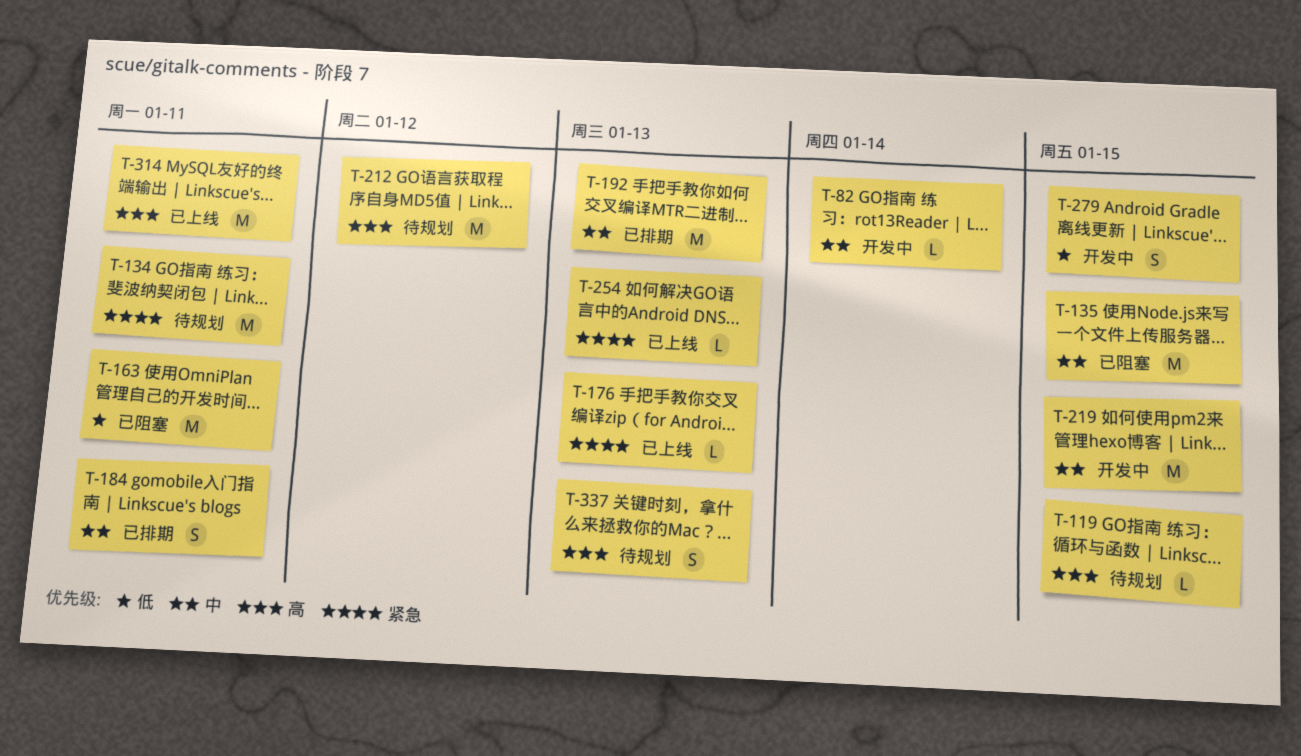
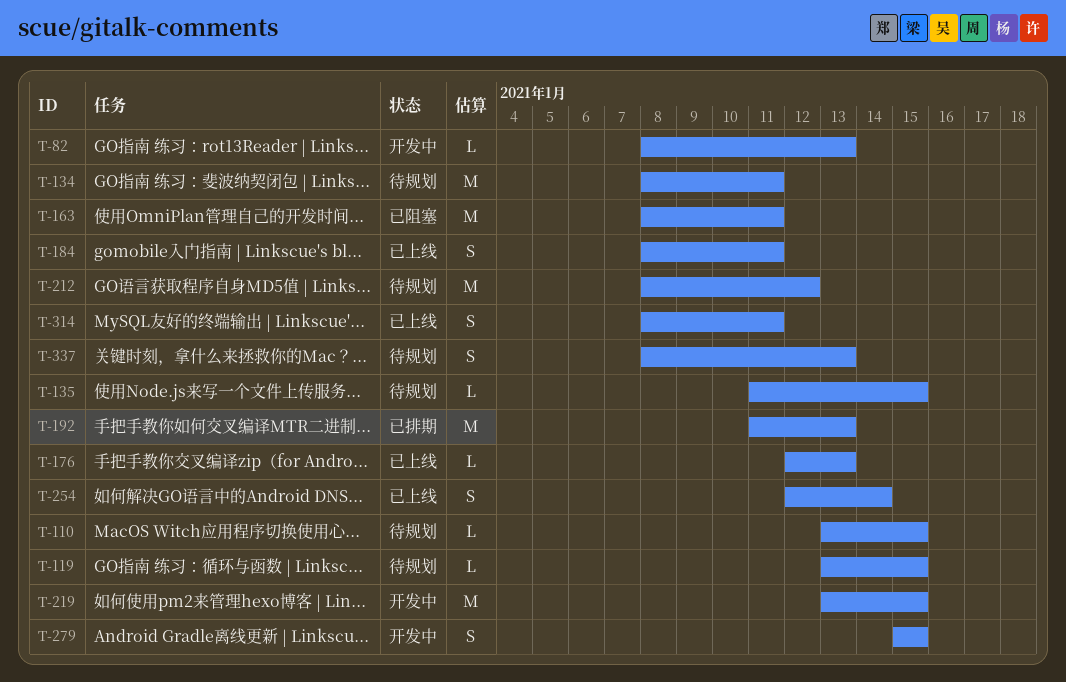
T-82, due: Jan 14 -> Jan 13
T-110: none -> present
T-135, status: 已阻塞 -> 待规划
T-135, estimate: M -> L
T-184, status: 已排期 -> 已上线
T-254, estimate: L -> S
T-254, due: Jan 13 -> Jan 14
T-314, estimate: M -> S

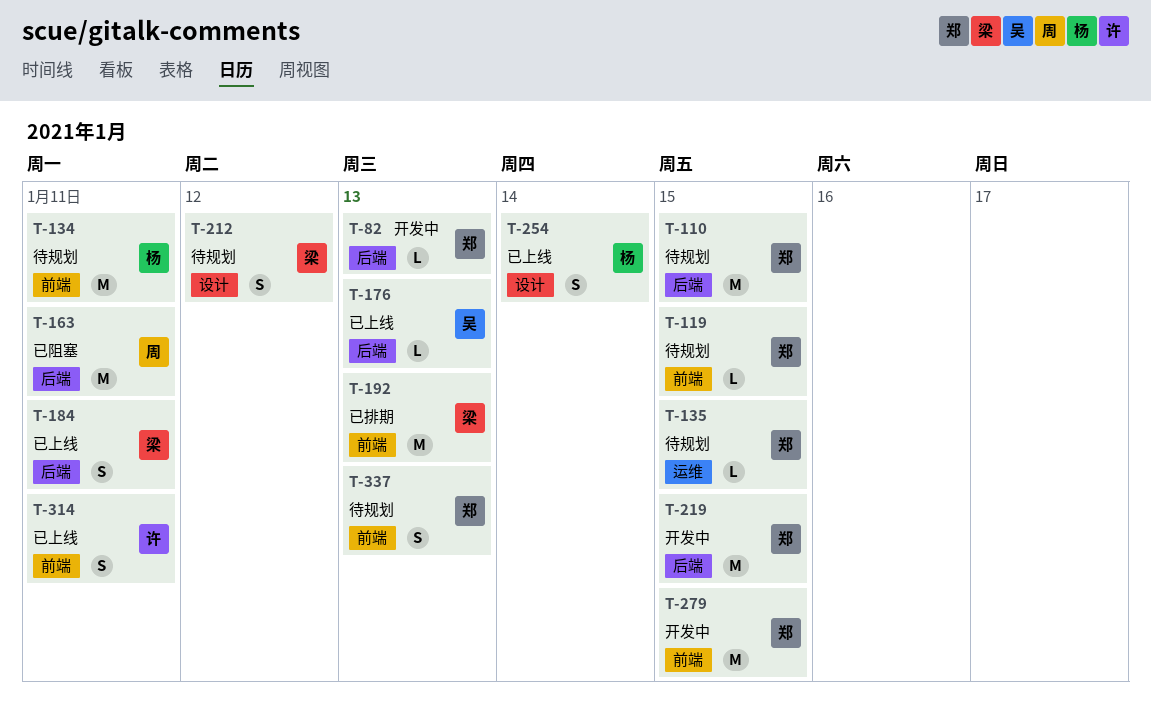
T-110, estimate: L -> M
T-212, estimate: M -> S
T-279, estimate: S -> M

